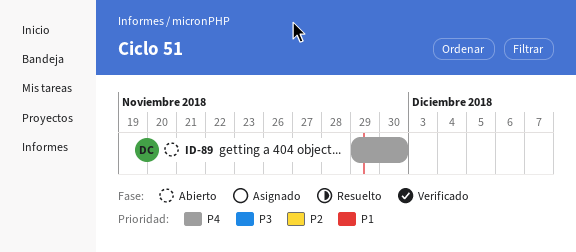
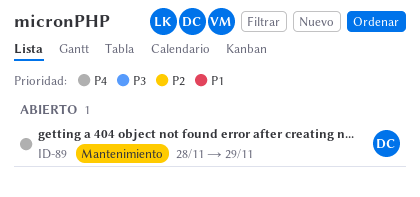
ID-89, start: Nov 29 -> Nov 28
ID-89, due: Nov 30 -> Nov 29

